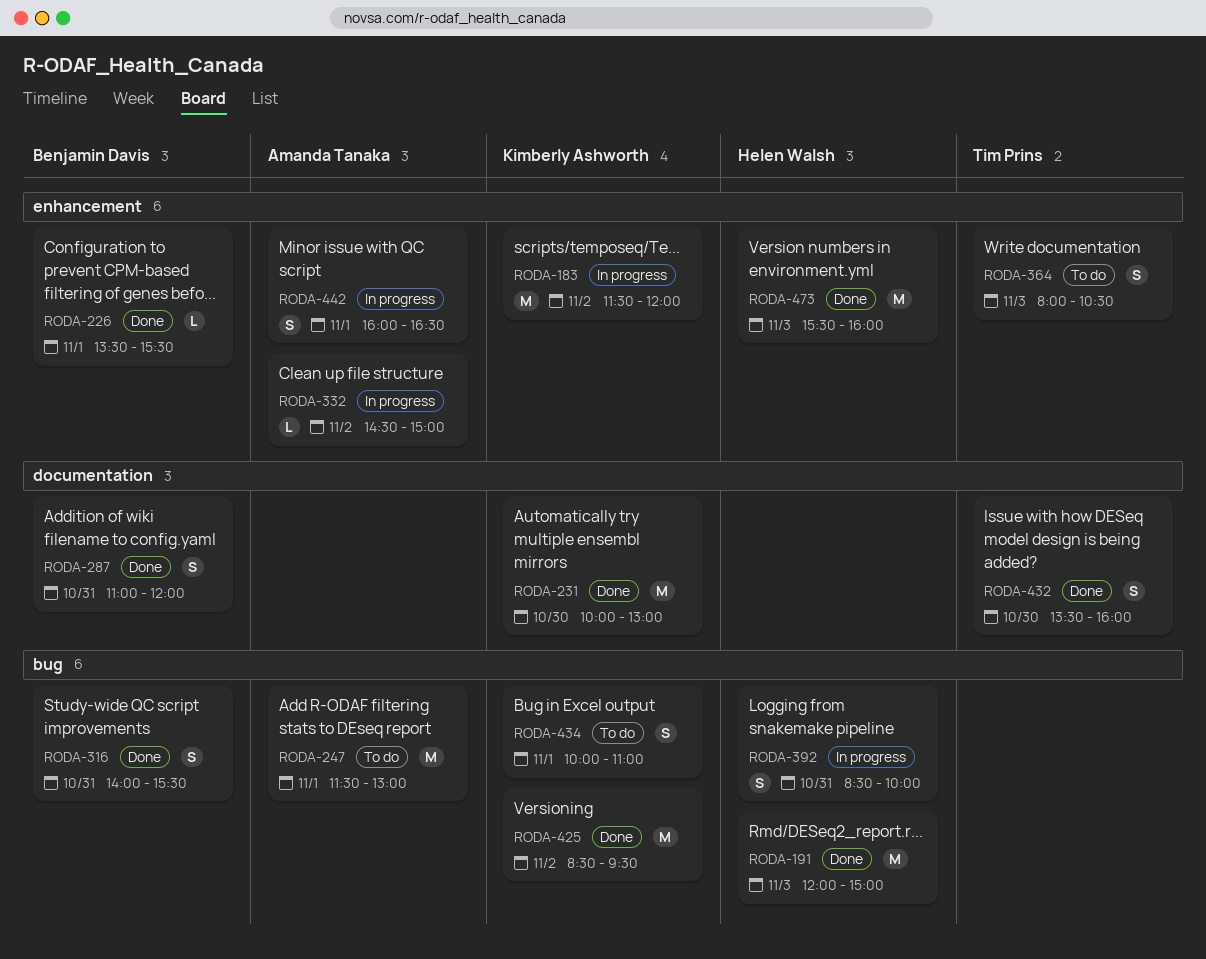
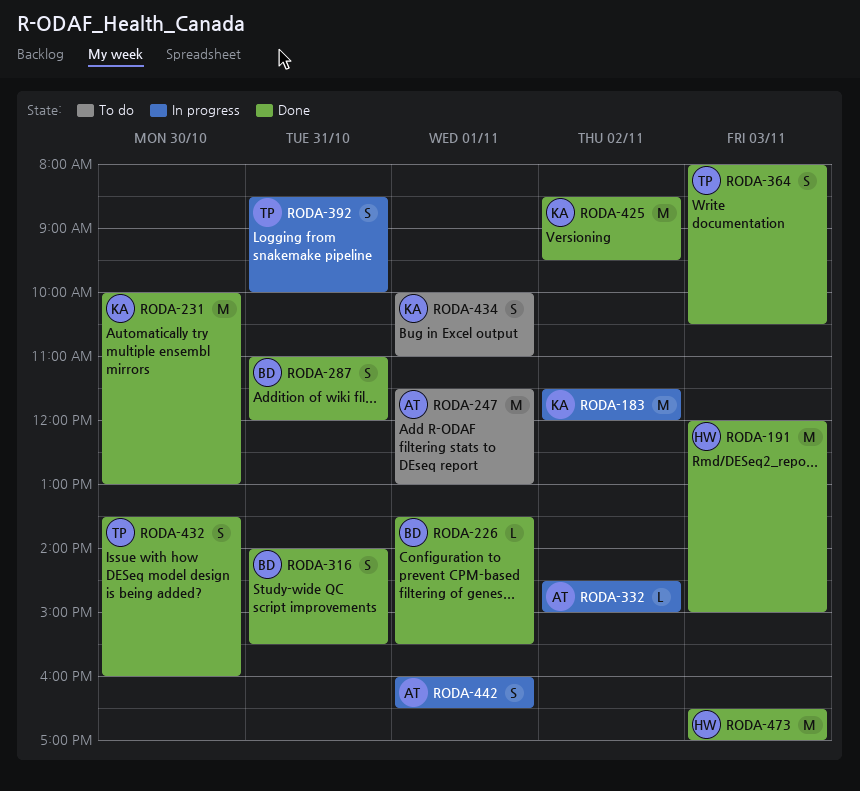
RODA-364, status: To do -> Done
RODA-392, owner: Helen Walsh -> Tim Prins
RODA-473, begins: 15:30 -> 16:30
RODA-473, ends: 16:00 -> 17:00

